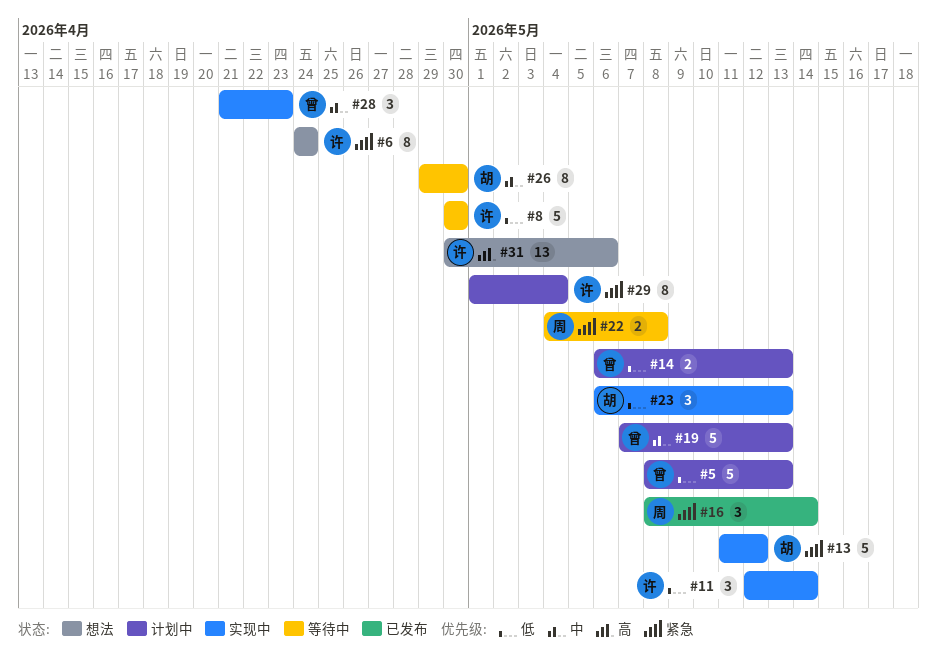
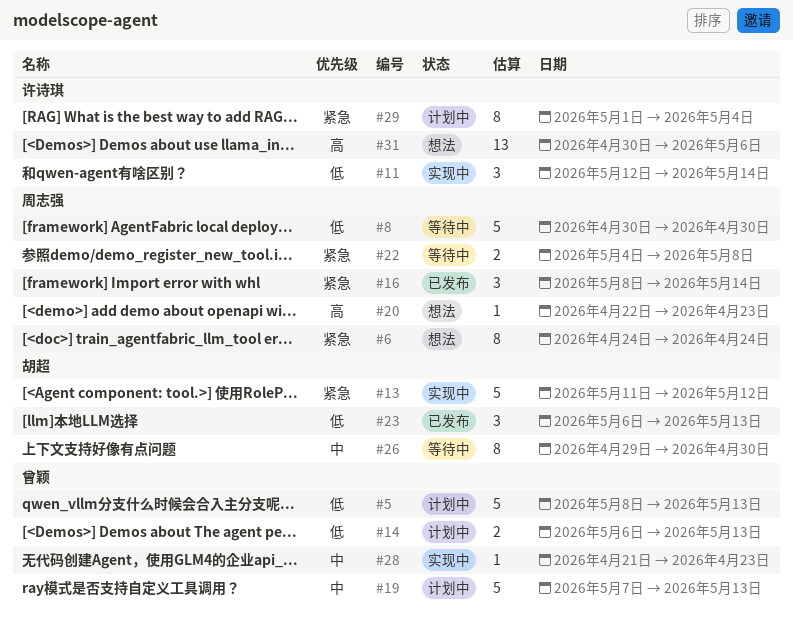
#6, owner: 许诗琪 -> 周志强
#8, owner: 许诗琪 -> 周志强
#20: none -> present
#23, status: 实现中 -> 已发布
#28, estimate: 3 -> 1

